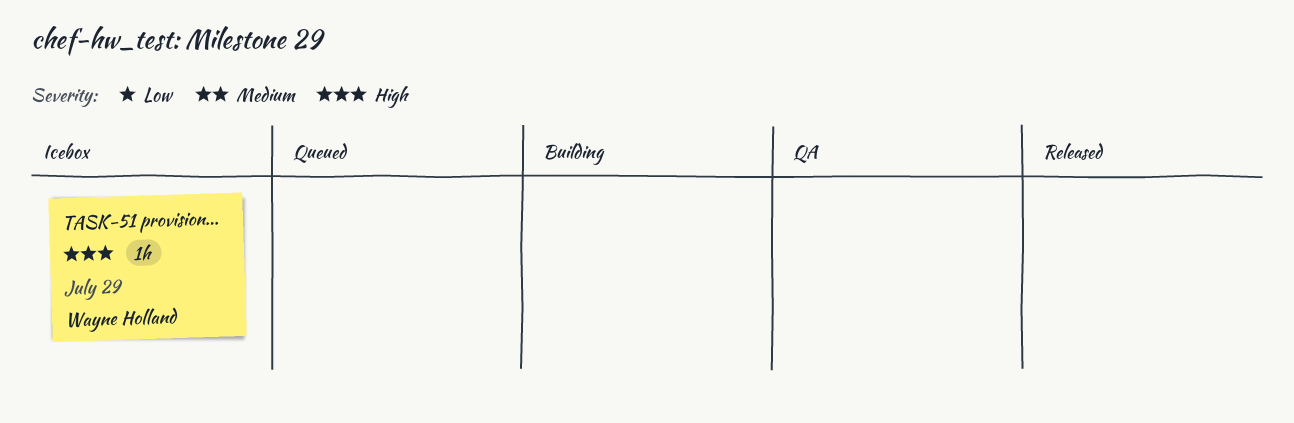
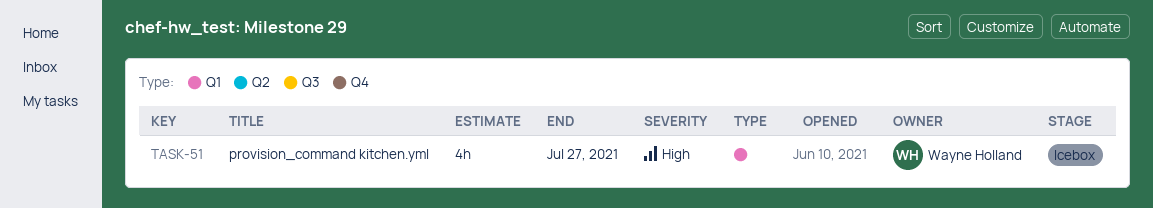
TASK-51, estimate: 1h -> 4h
TASK-51, due: Jul 29 -> Jul 27

